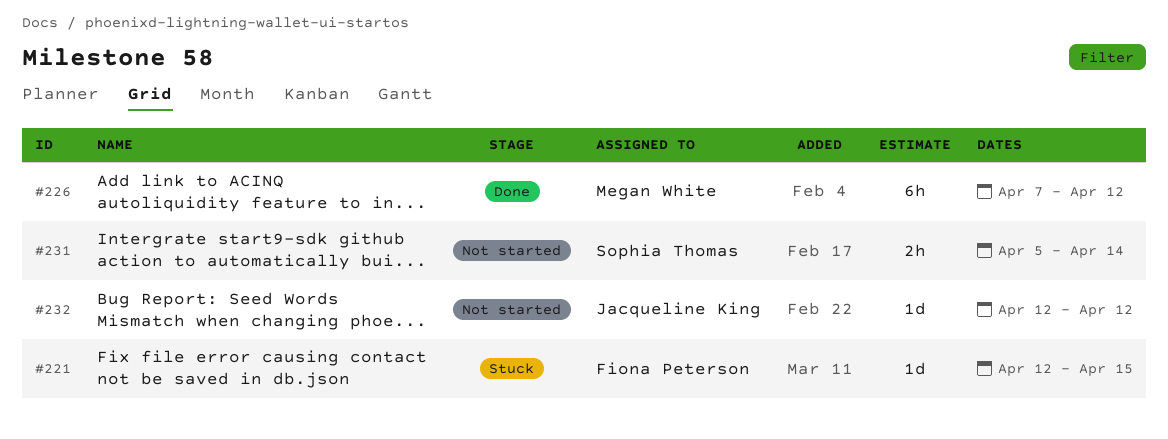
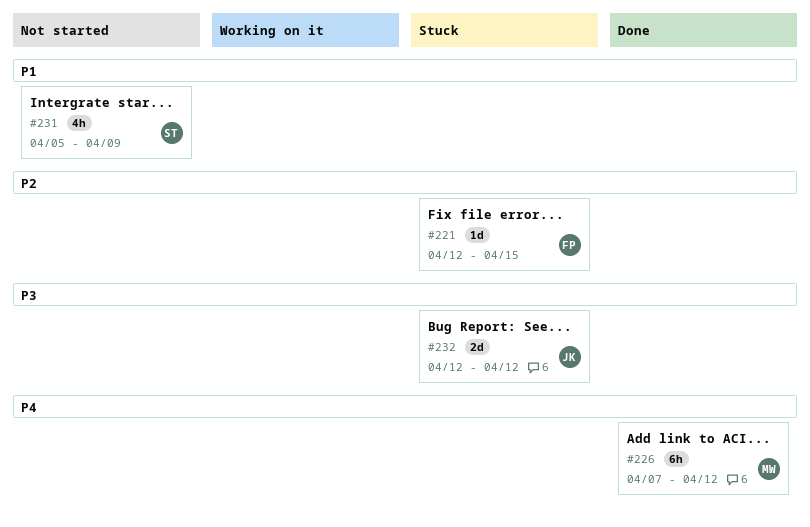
#231, estimate: 2h -> 4h
#231, due: Apr 14 -> Apr 9
#232, status: Not started -> Stuck
#232, estimate: 1d -> 2d

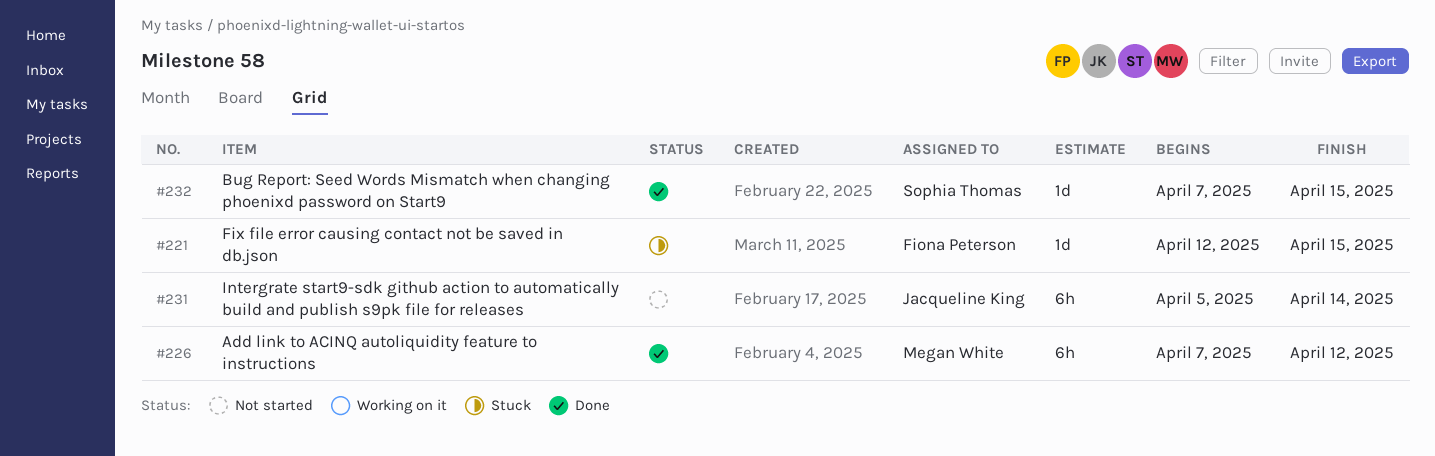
#231, owner: Sophia Thomas -> Jacqueline King
#231, estimate: 4h -> 6h
#231, due: Apr 9 -> Apr 14
#232, status: Stuck -> Done
#232, owner: Jacqueline King -> Sophia Thomas
#232, estimate: 2d -> 1d
#232, start: Apr 12 -> Apr 7
#232, due: Apr 12 -> Apr 15

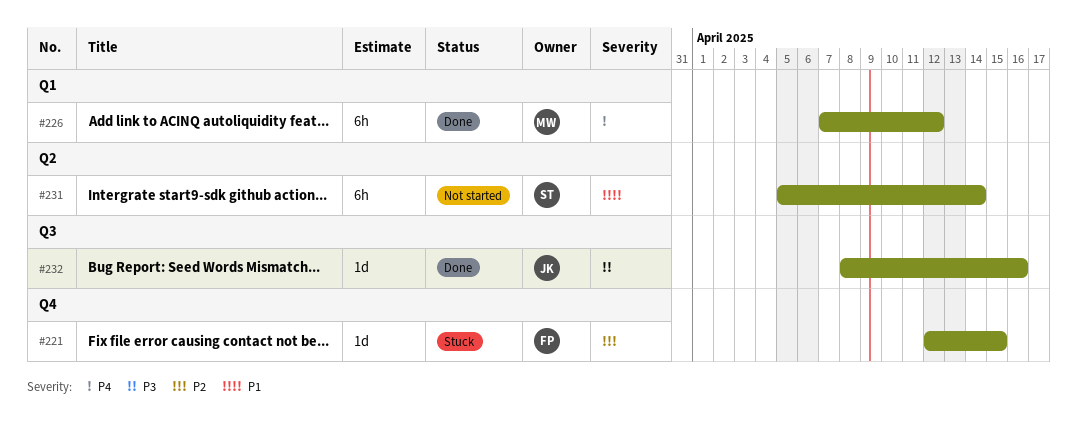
#231, owner: Jacqueline King -> Sophia Thomas
#232, owner: Sophia Thomas -> Jacqueline King
#232, start: Apr 7 -> Apr 8
#232, due: Apr 15 -> Apr 16

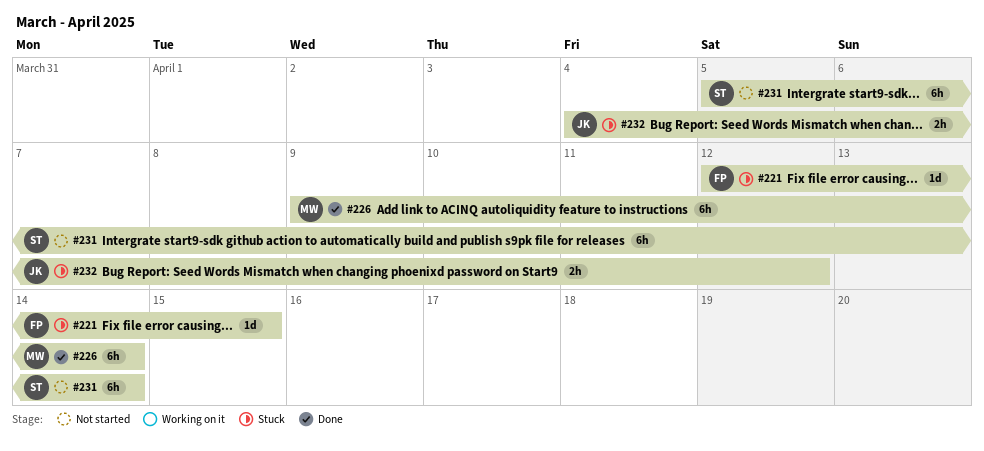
#226, start: Apr 7 -> Apr 9
#226, due: Apr 12 -> Apr 14
#232, status: Done -> Stuck
#232, estimate: 1d -> 2h
#232, start: Apr 8 -> Apr 4
#232, due: Apr 16 -> Apr 12

